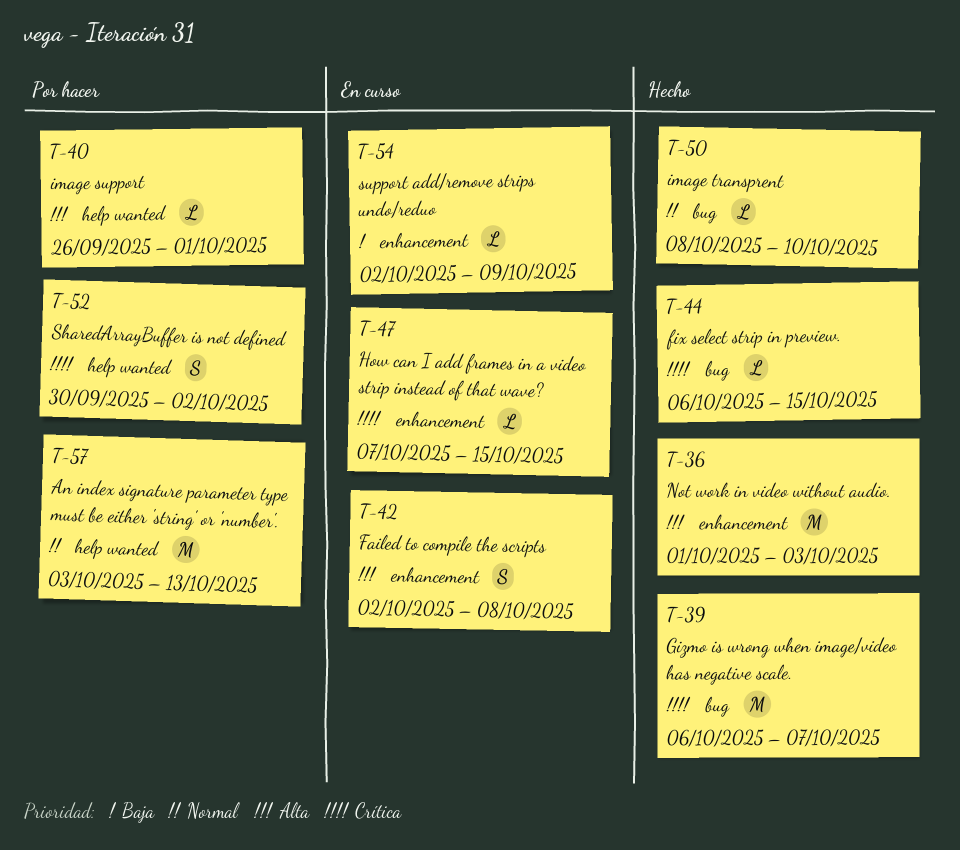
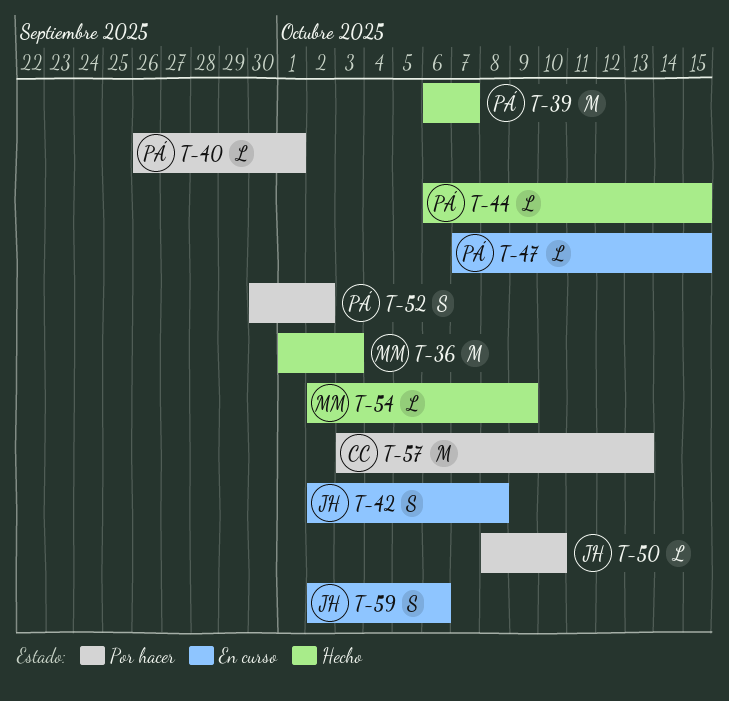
T-50, status: Hecho -> Por hacer
T-54, status: En curso -> Hecho
T-59: none -> present

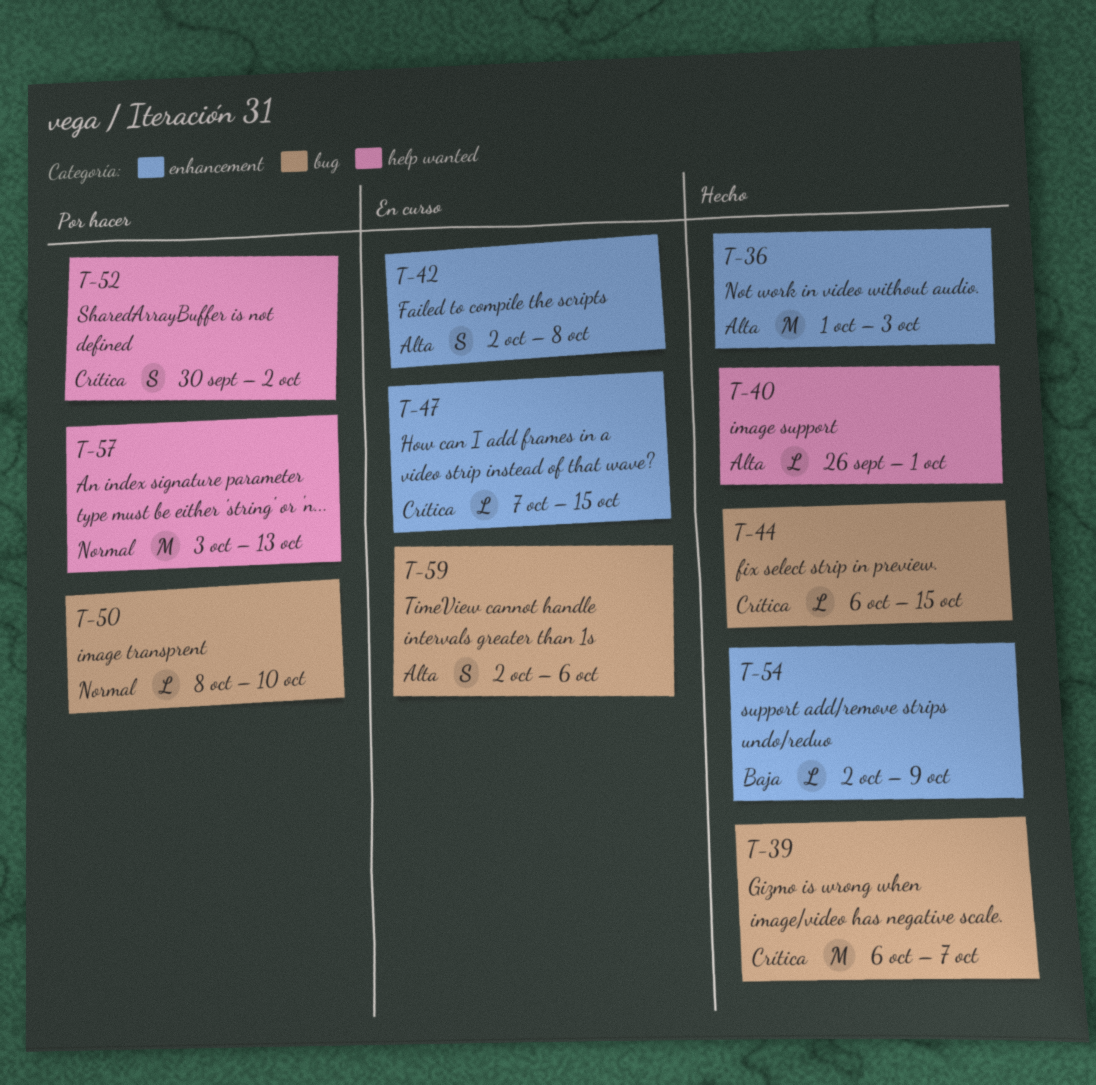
T-40, status: Por hacer -> Hecho

